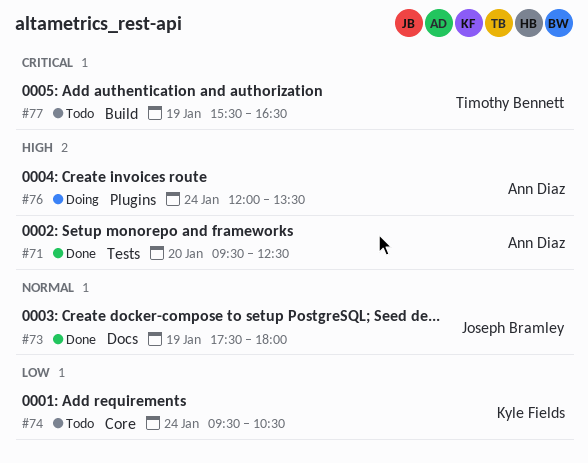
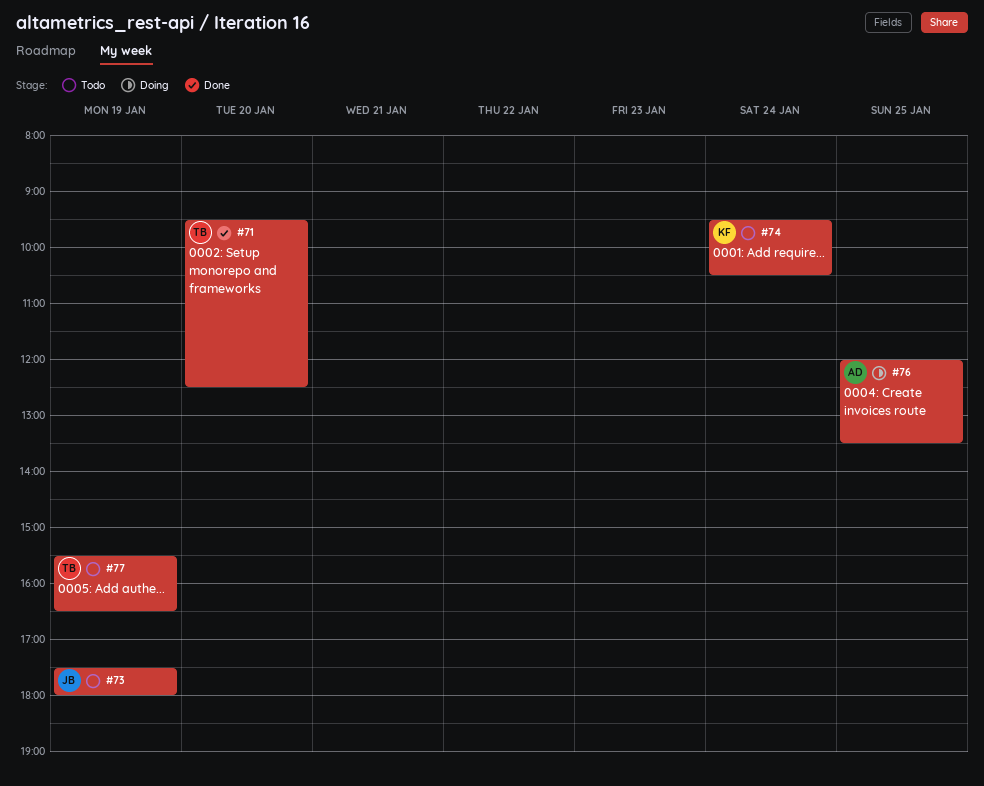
#71, owner: Ann Diaz -> Timothy Bennett
#73, status: Done -> Todo
#76, day: Jan 24 -> Jan 25

